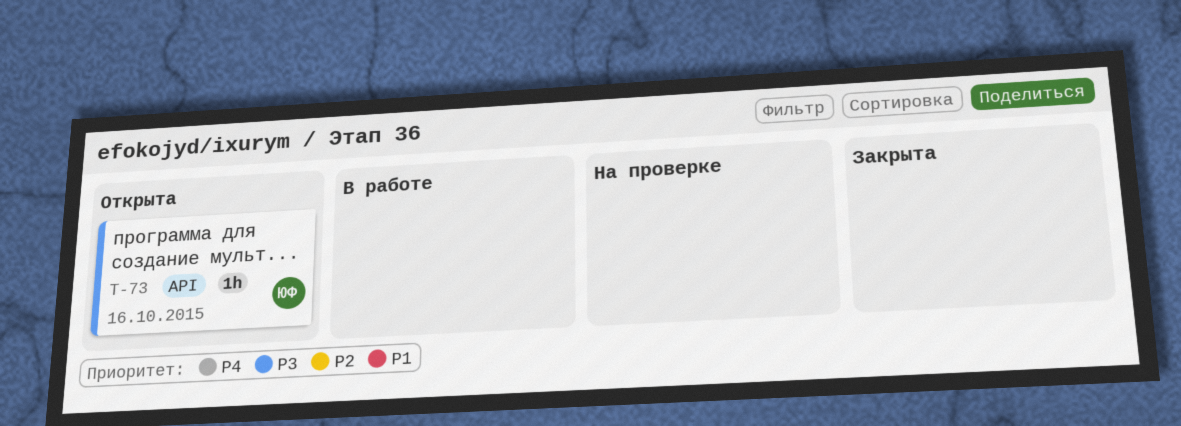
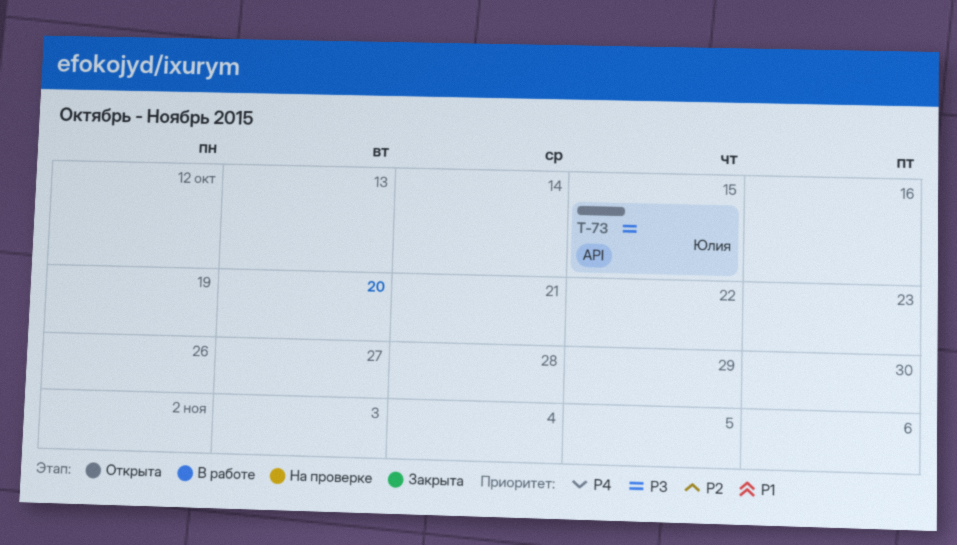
T-73, due: Oct 16 -> Oct 15

